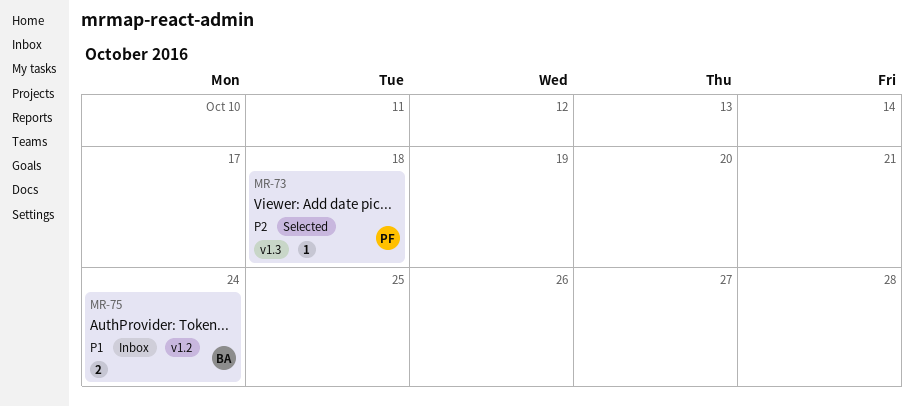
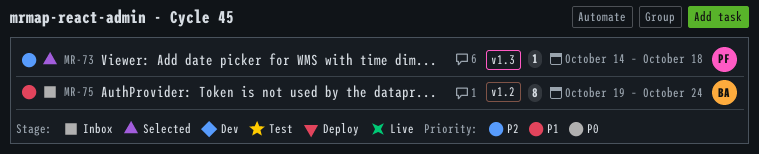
MR-75, estimate: 2 -> 8

